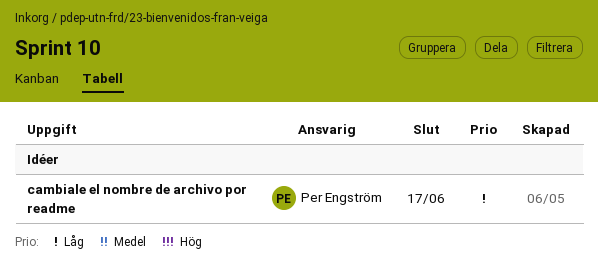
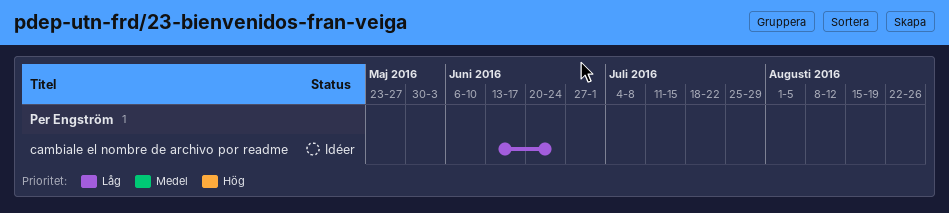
cambiale el nombre de archivo por readme, due: Jun 17 -> Jun 24

